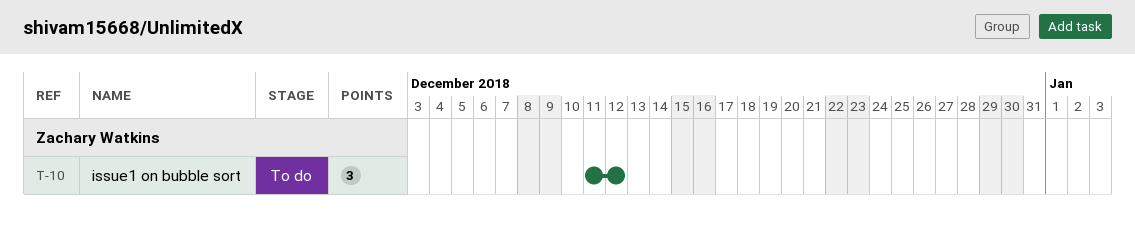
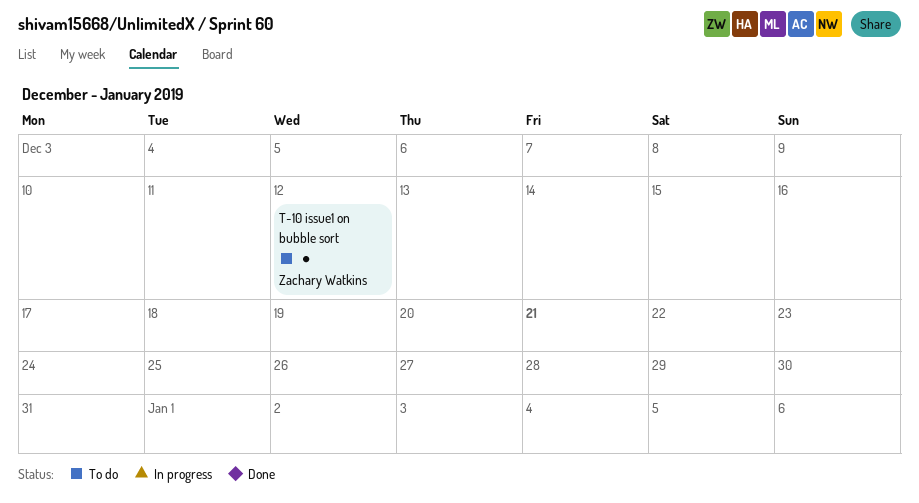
T-10, estimate: 3 -> 1

